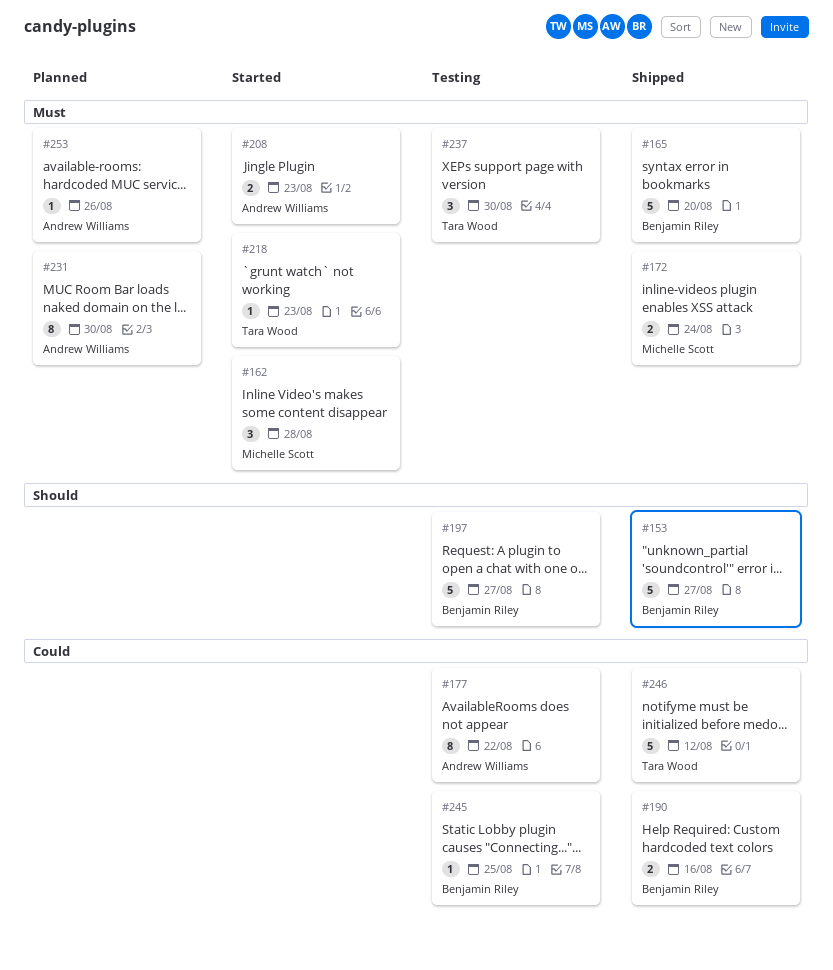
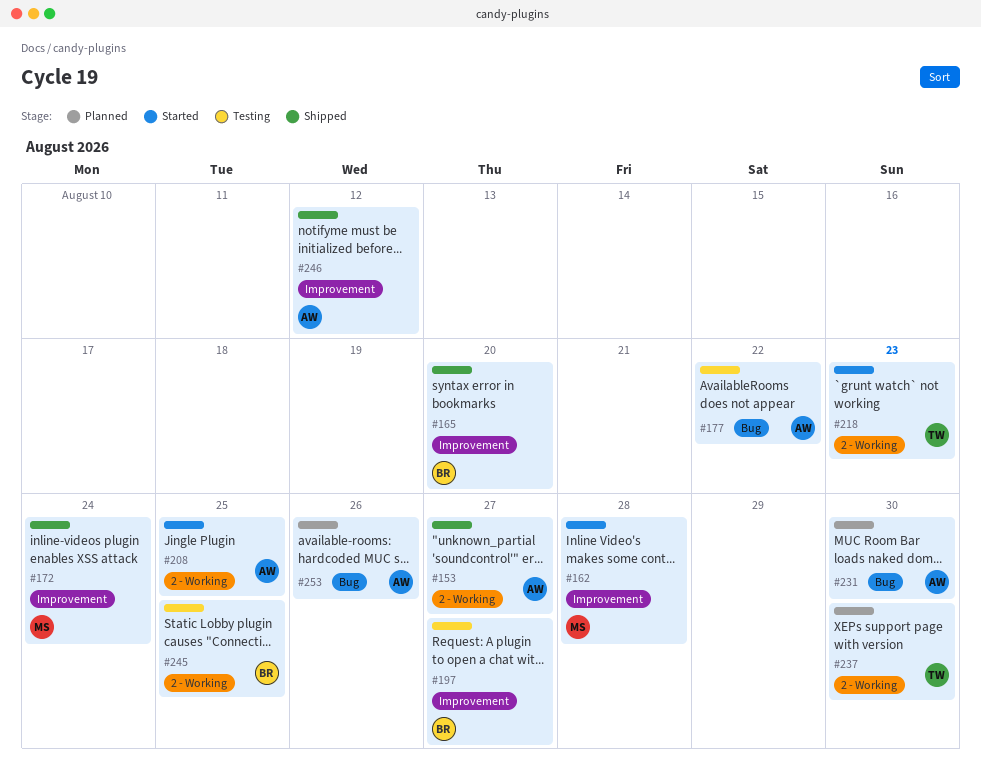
#153, owner: Benjamin Riley -> Andrew Williams
#190: present -> none
#208, due: Aug 23 -> Aug 25
#237, status: Testing -> Planned
#246, owner: Tara Wood -> Andrew Williams

